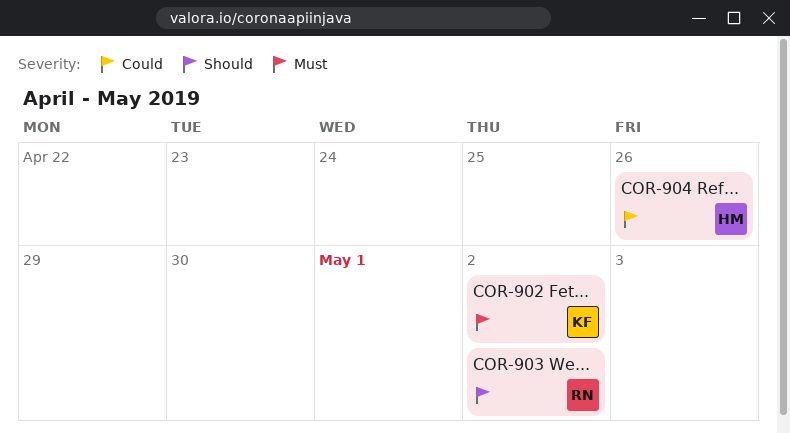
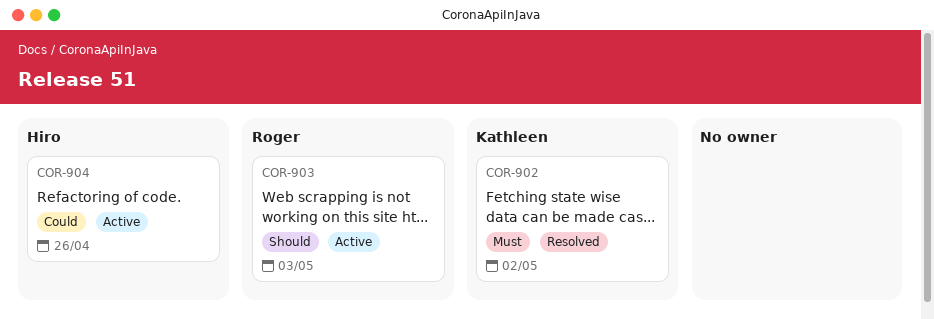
COR-903, due: May 2 -> May 3

